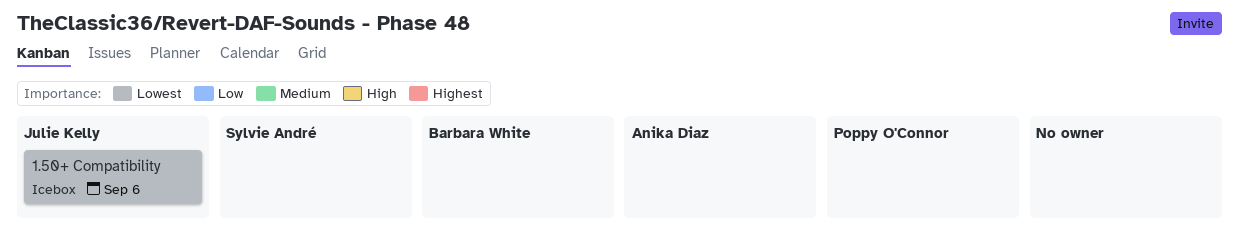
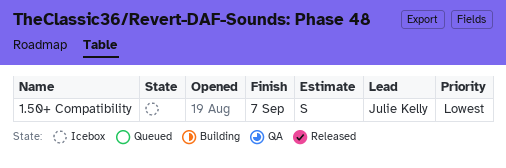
1.50+ Compatibility, due: Sep 6 -> Sep 7

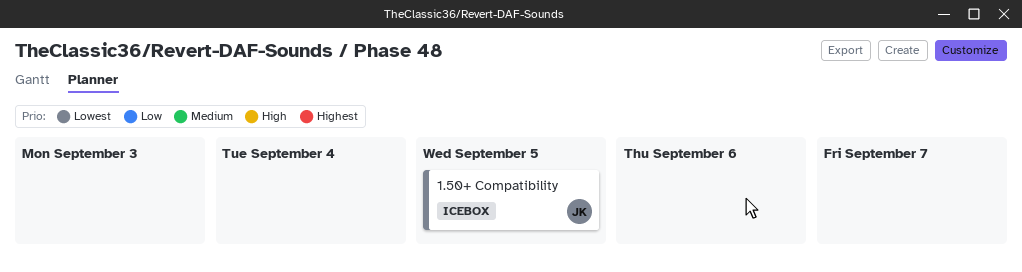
1.50+ Compatibility, due: Sep 7 -> Sep 5

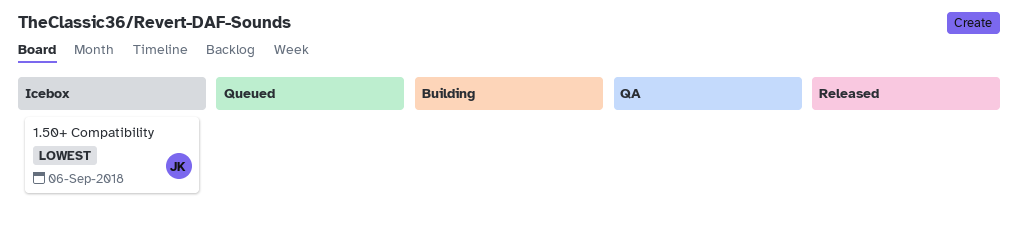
1.50+ Compatibility, due: Sep 5 -> Sep 6

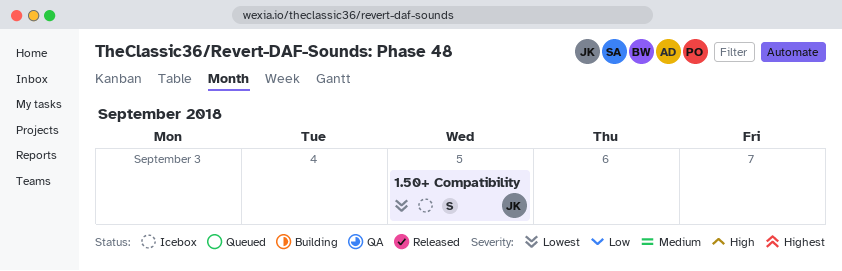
1.50+ Compatibility, due: Sep 6 -> Sep 5

